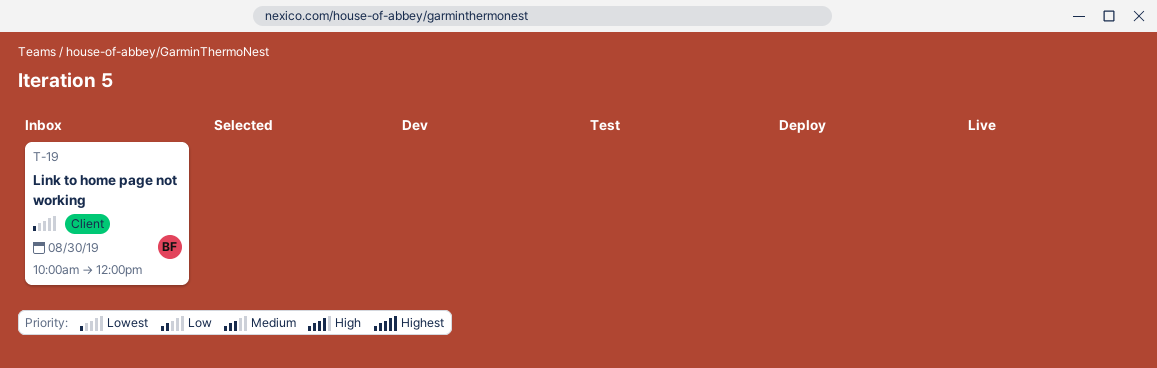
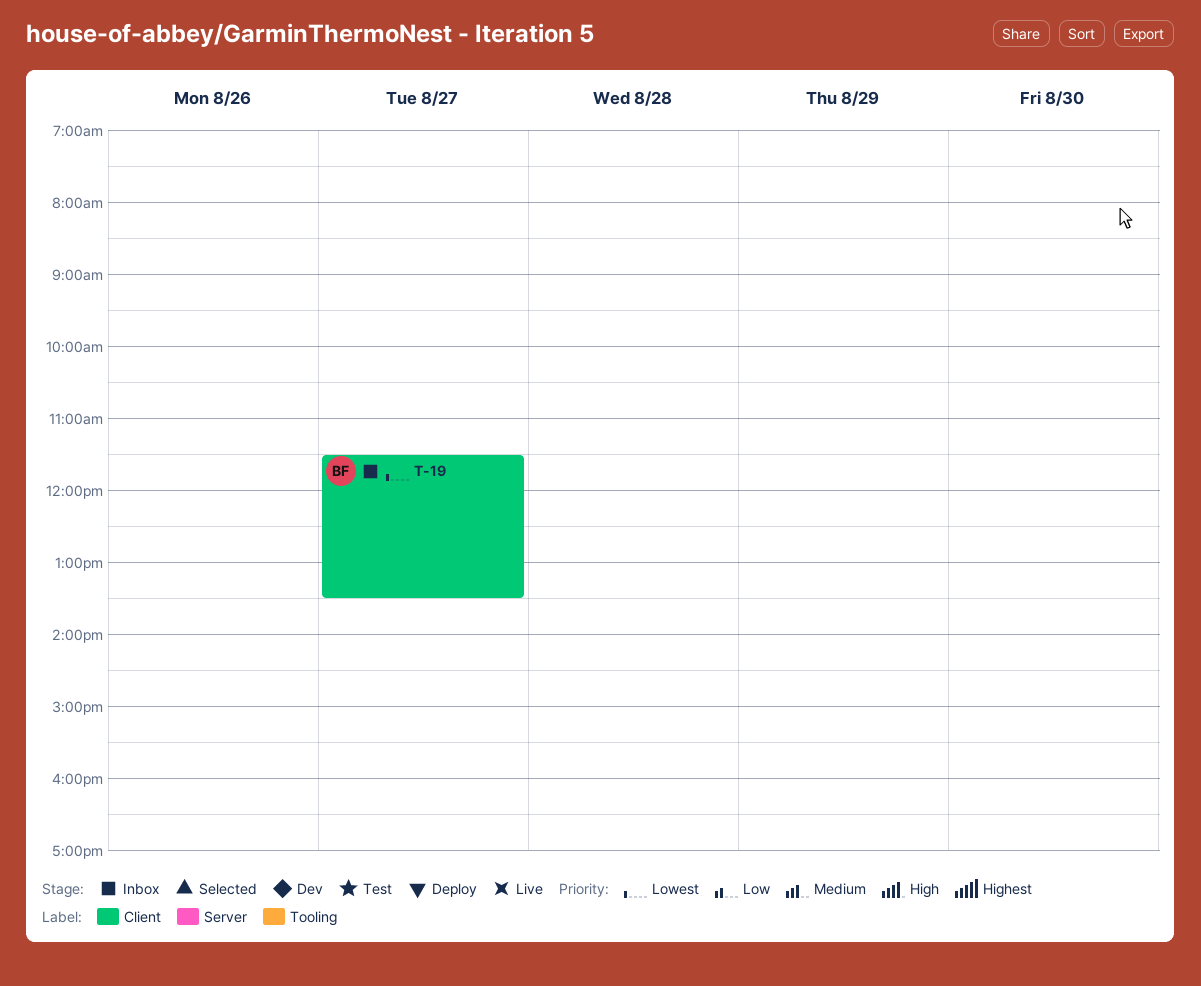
T-19, day: Aug 30 -> Aug 27
T-19, begins: 10:00 -> 11:30
T-19, ends: 12:00 -> 13:30

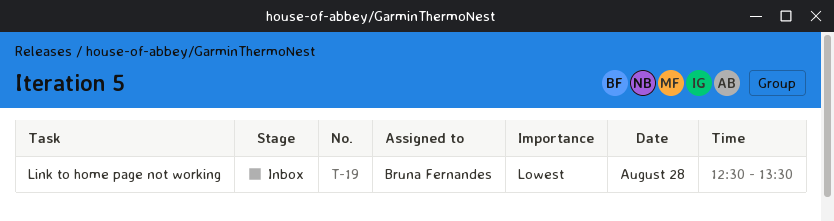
T-19, day: Aug 27 -> Aug 28
T-19, begins: 11:30 -> 12:30

